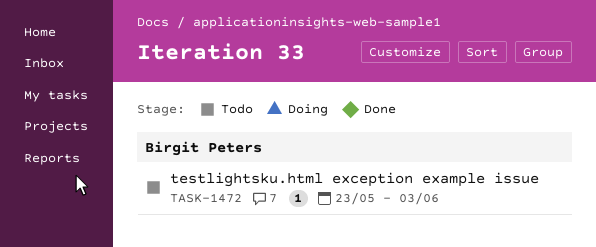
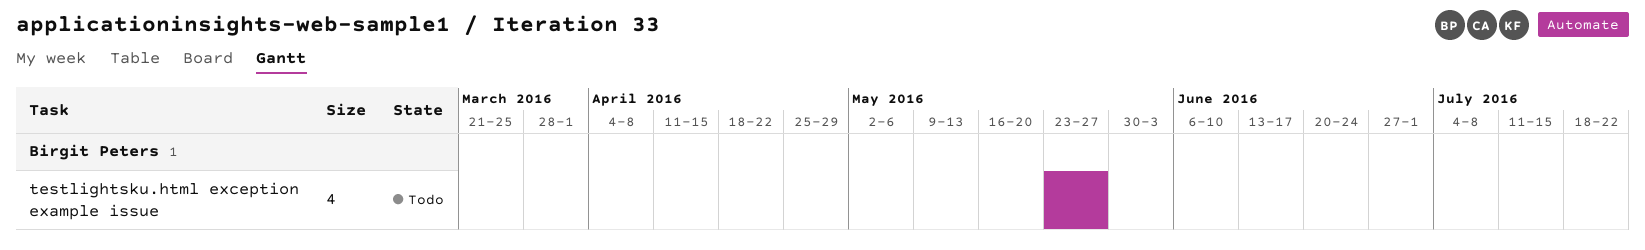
testlightsku.html exception example issue, estimate: 1 -> 4
testlightsku.html exception example issue, due: Jun 3 -> May 27

